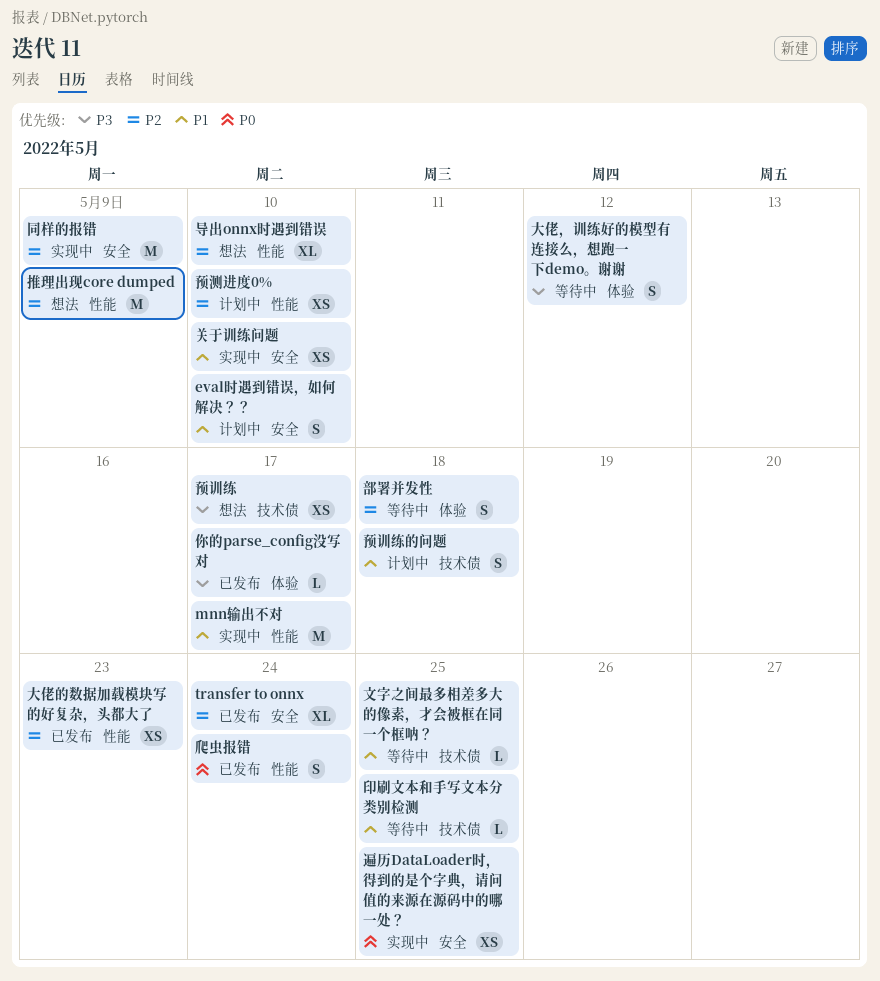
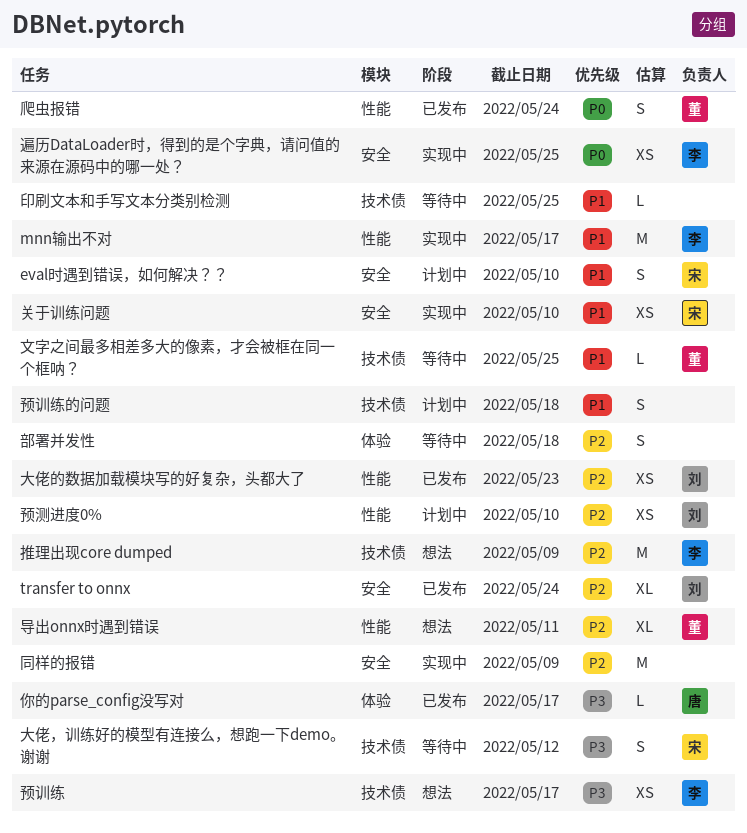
大佬，训练好的模型有连接么，想跑一下demo。谢谢, label: 体验 -> 技术债
导出onnx时遇到错误, due: May 10 -> May 11
推理出现core dumped, label: 性能 -> 技术债

